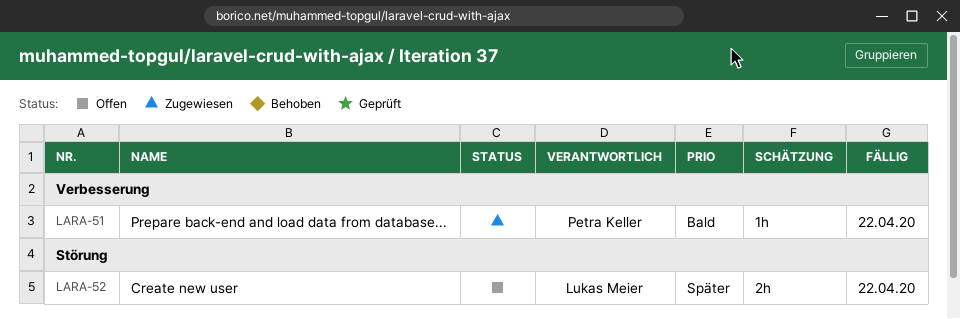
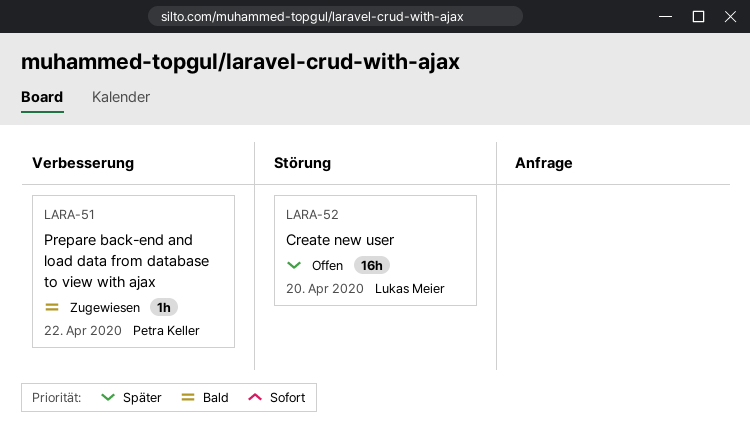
LARA-52, estimate: 2h -> 16h
LARA-52, due: Apr 22 -> Apr 20

